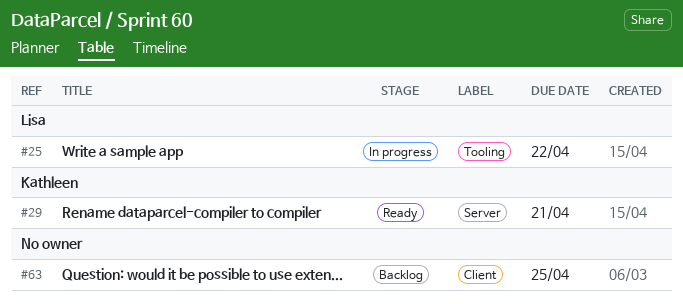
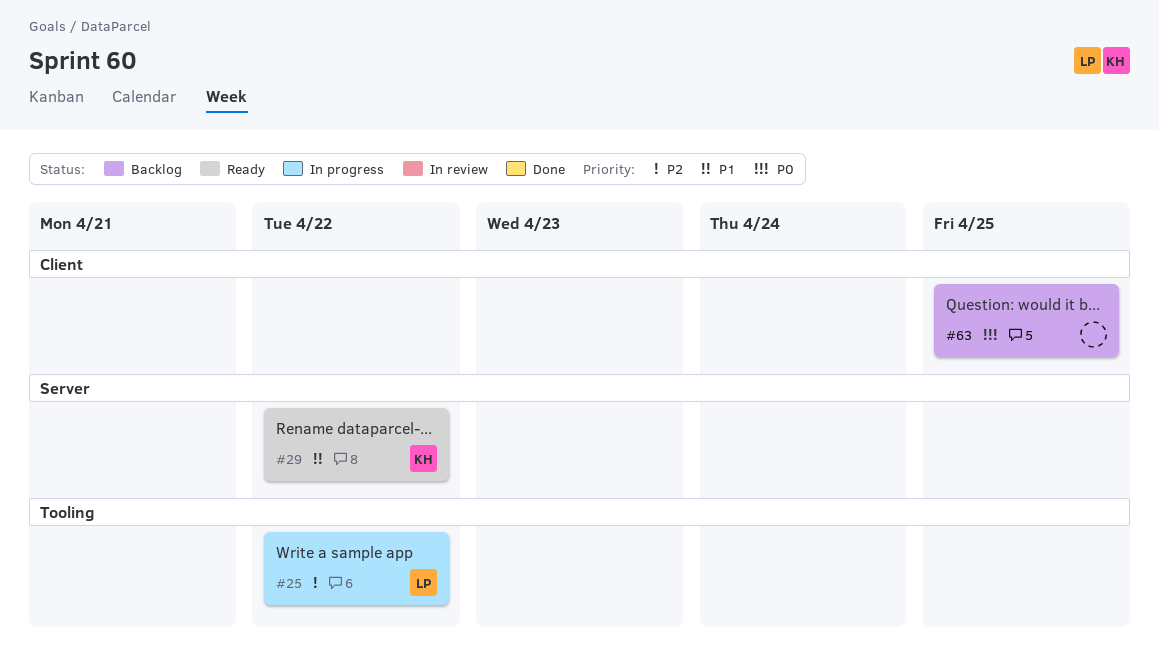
#29, due: Apr 21 -> Apr 22

